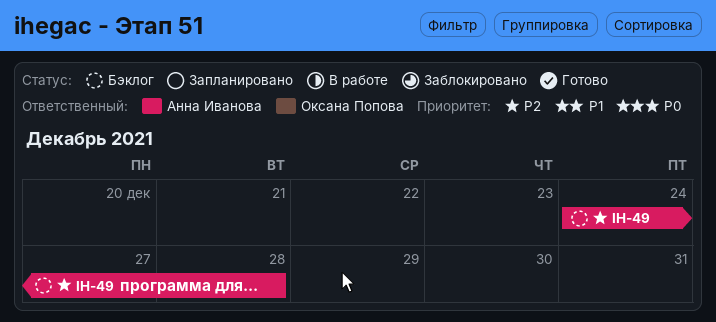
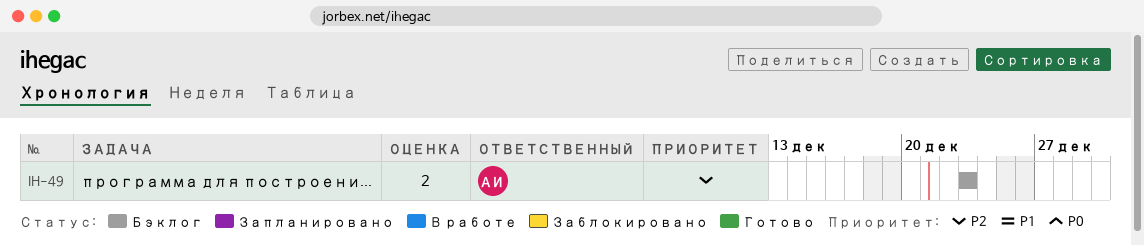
IH-49, start: Dec 24 -> Dec 23
IH-49, due: Dec 28 -> Dec 23

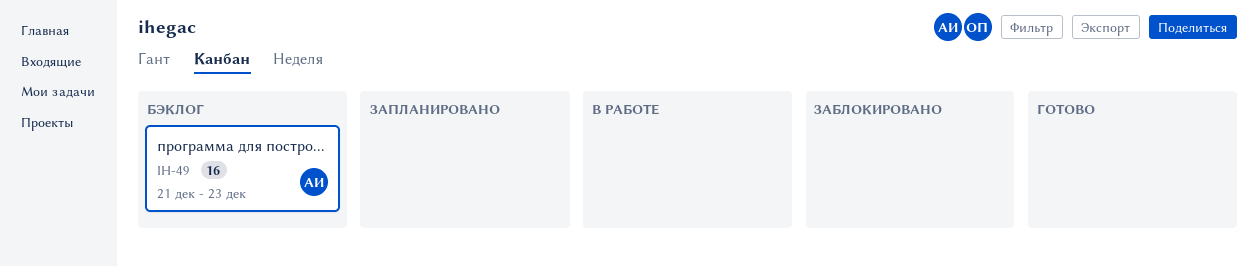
IH-49, estimate: 2 -> 16
IH-49, start: Dec 23 -> Dec 21

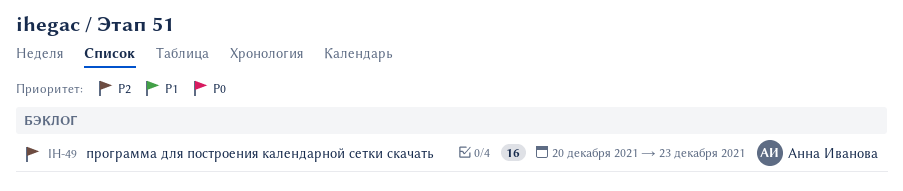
IH-49, start: Dec 21 -> Dec 20

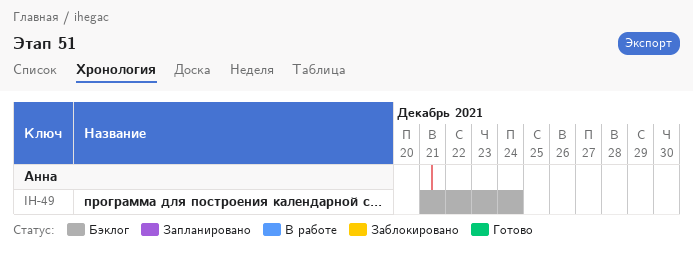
IH-49, start: Dec 20 -> Dec 21
IH-49, due: Dec 23 -> Dec 24

